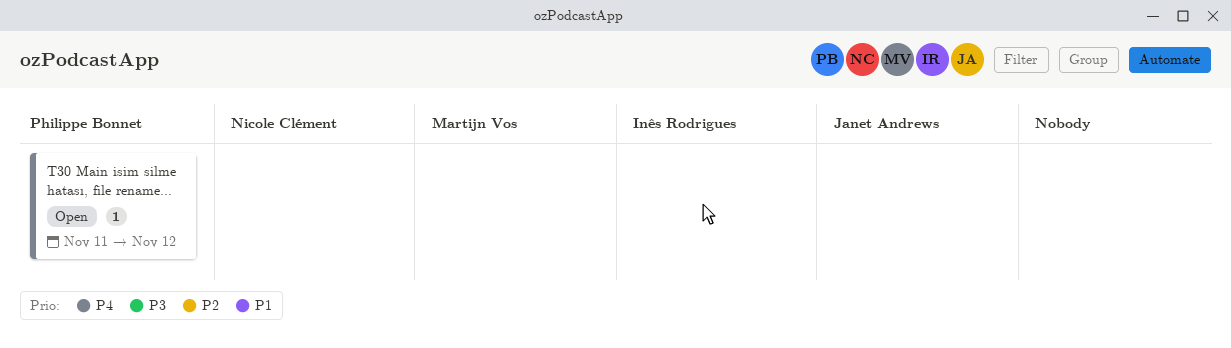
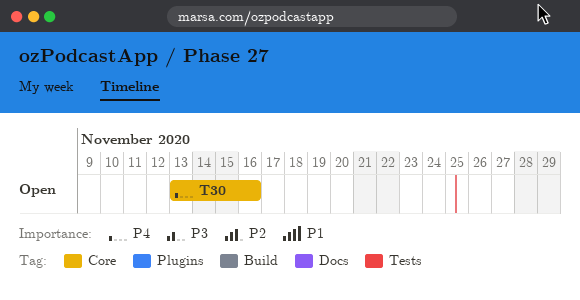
T30, start: Nov 11 -> Nov 13
T30, due: Nov 12 -> Nov 16

